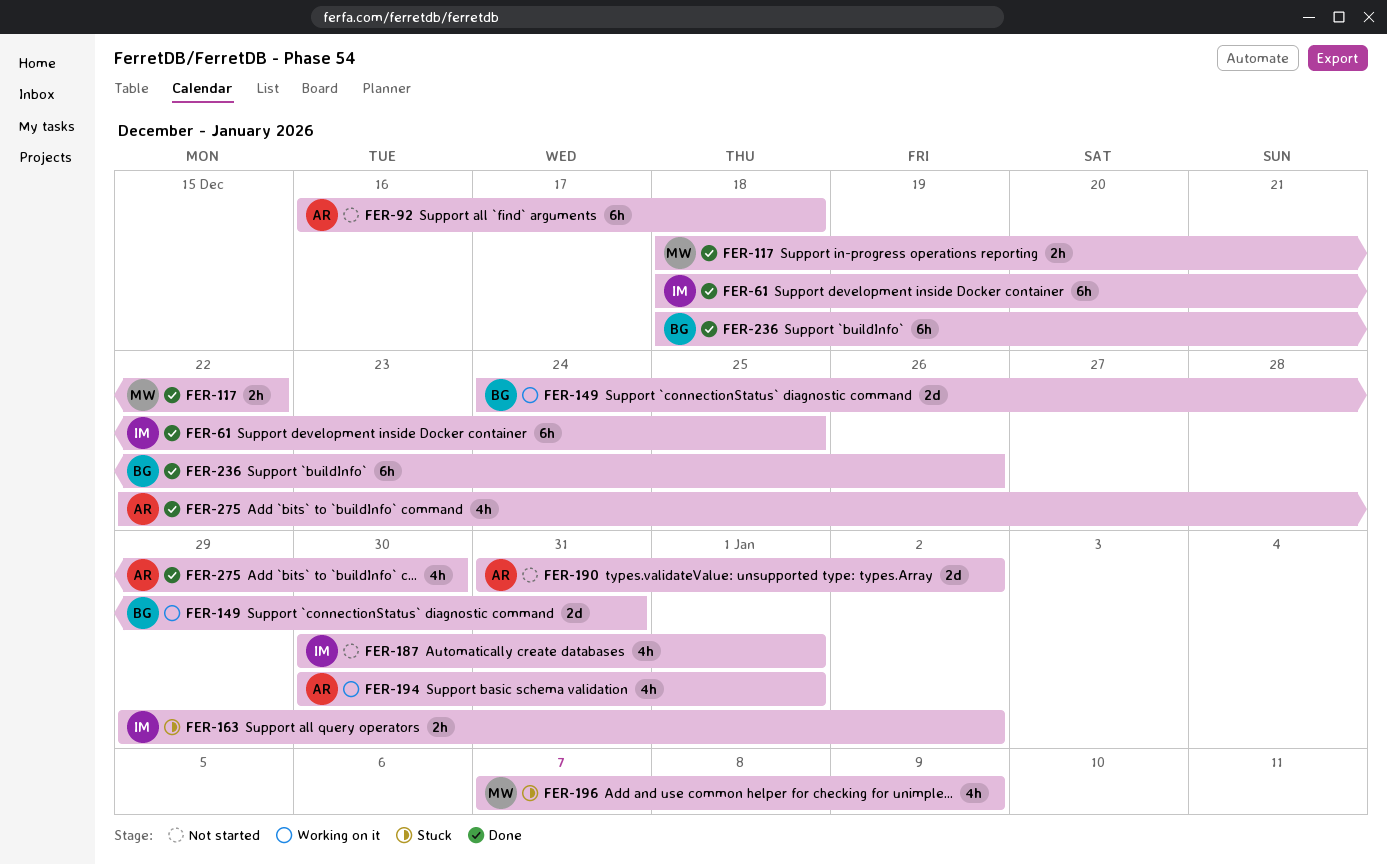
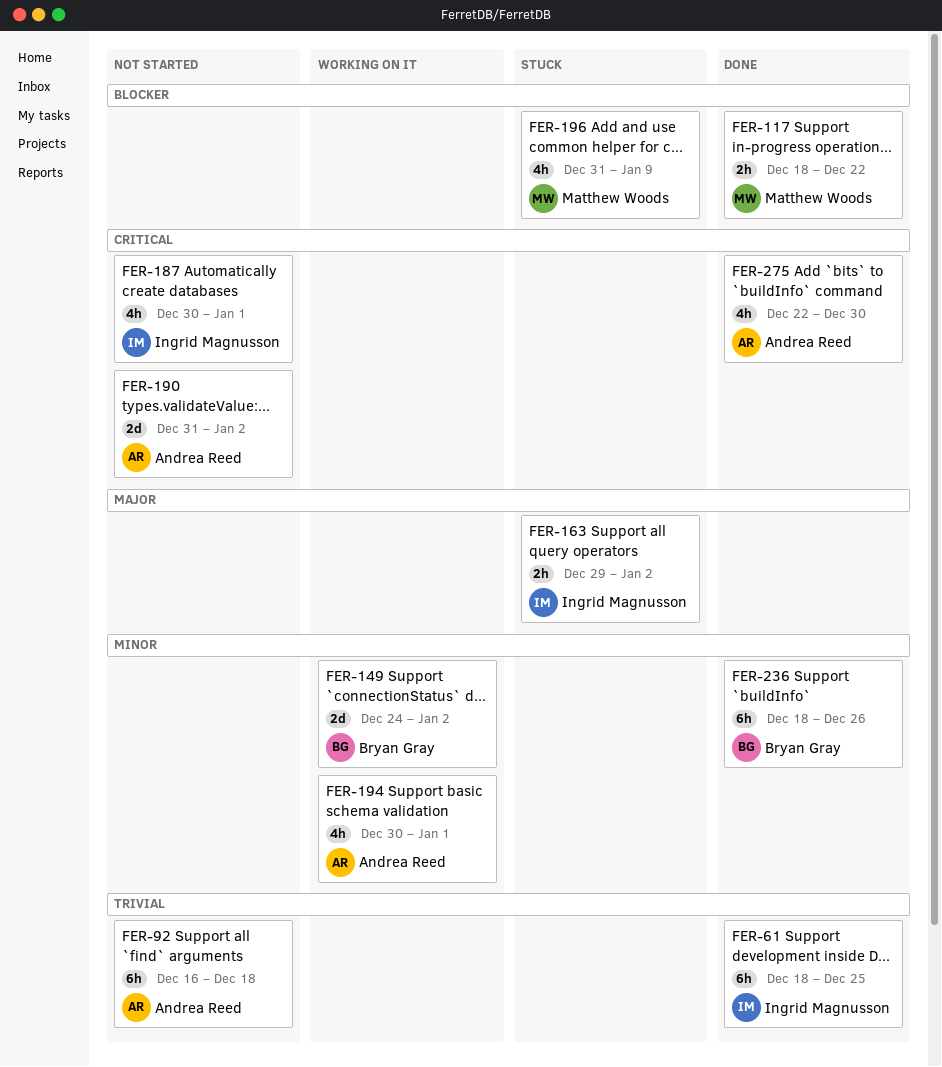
FER-149, due: Dec 31 -> Jan 2
FER-196, start: Jan 7 -> Dec 31

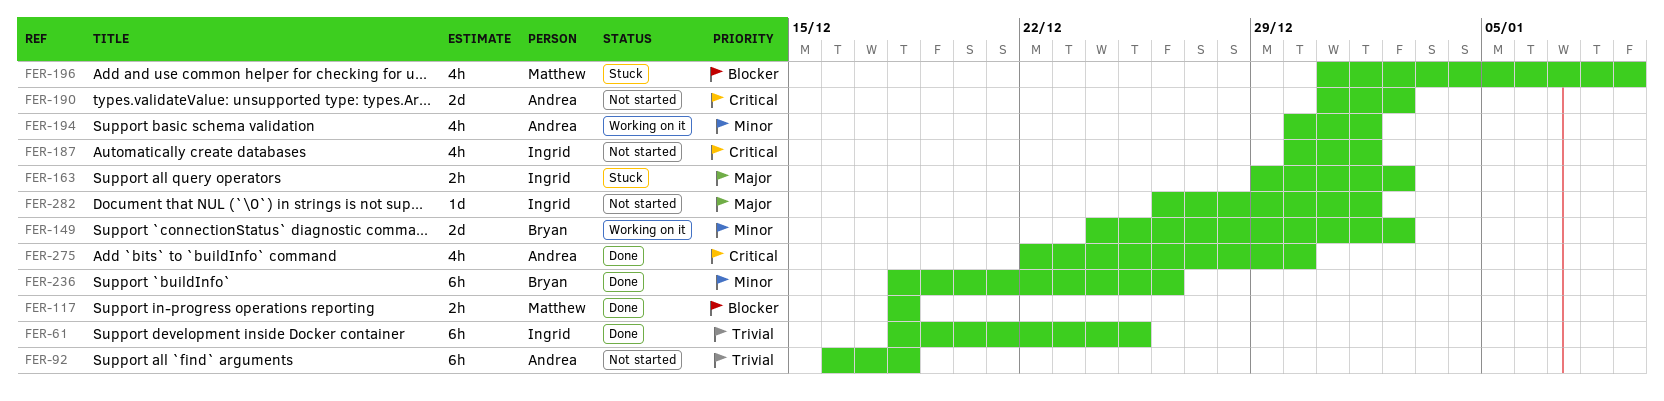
FER-117, due: Dec 22 -> Dec 18
FER-282: none -> present

